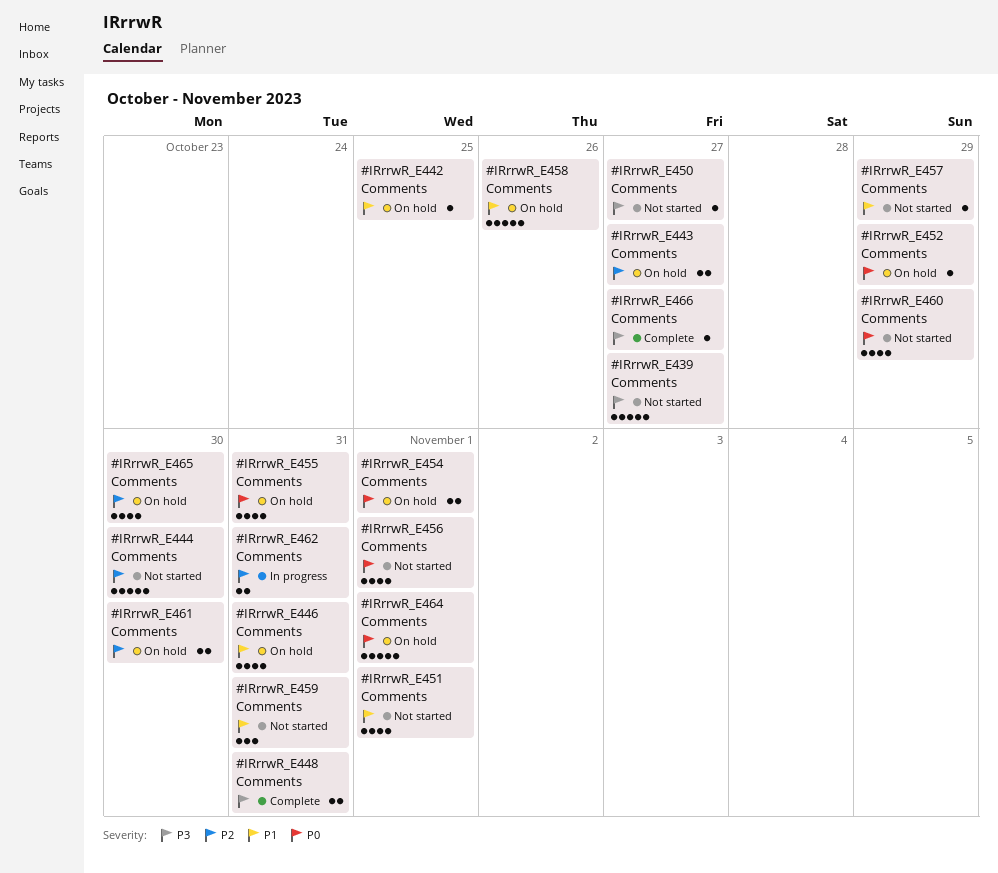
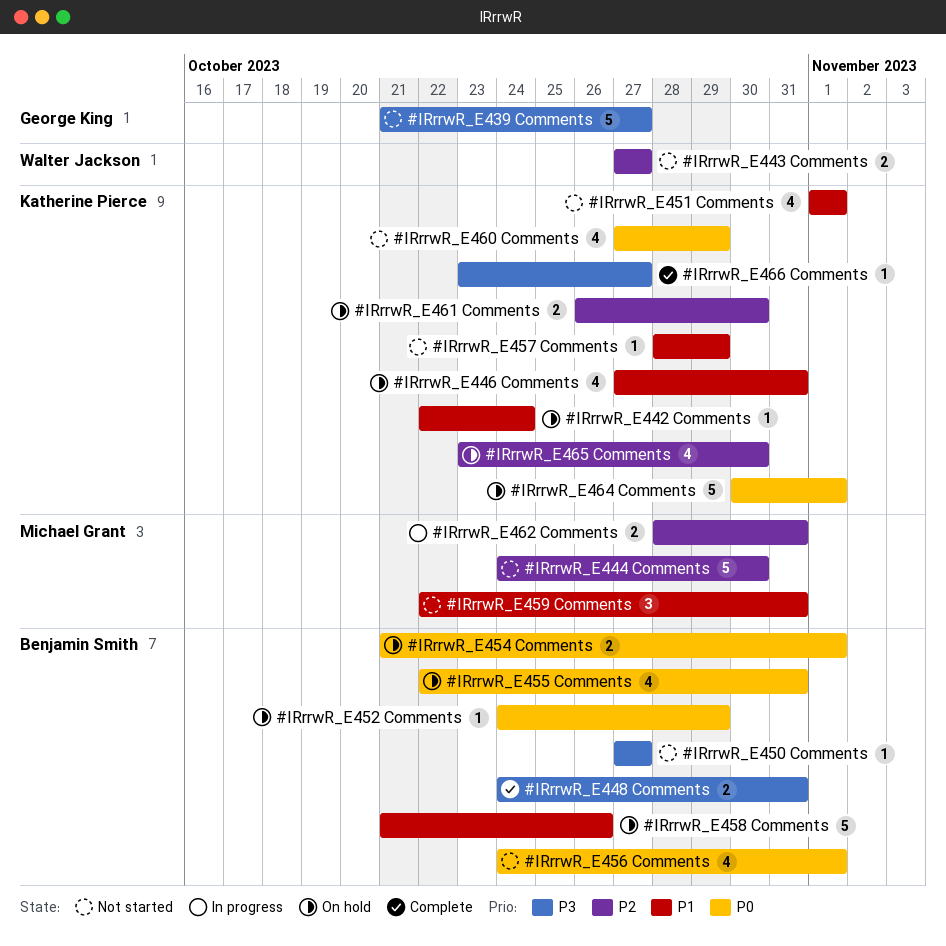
#IRrrwR_E442 Comments, due: Oct 25 -> Oct 24
#IRrrwR_E443 Comments, status: On hold -> Not started

